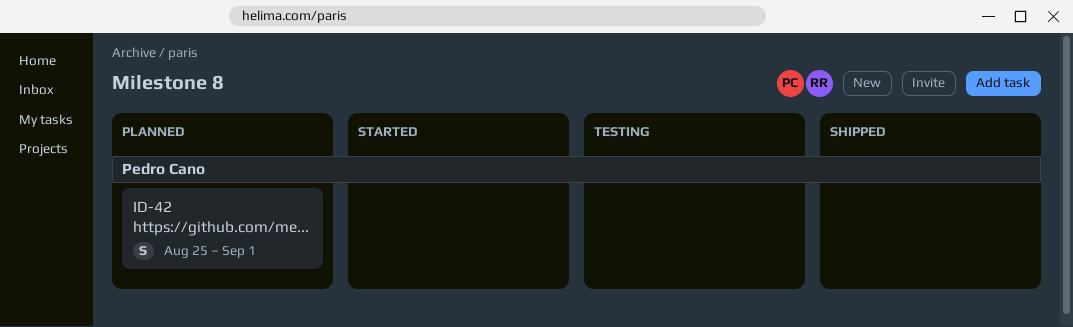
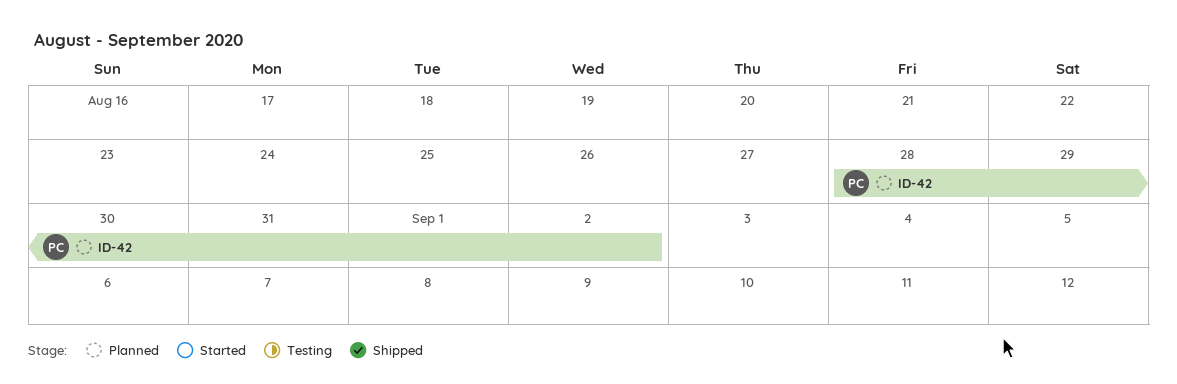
ID-42, start: Aug 25 -> Aug 28
ID-42, due: Sep 1 -> Sep 2

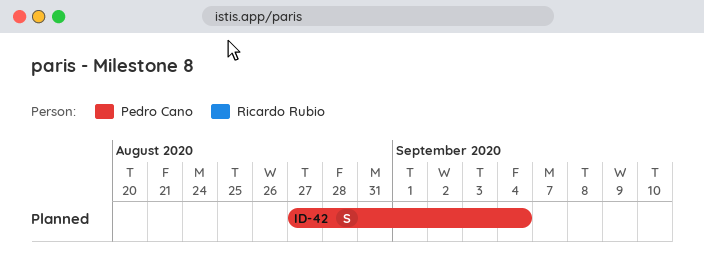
ID-42, start: Aug 28 -> Aug 27
ID-42, due: Sep 2 -> Sep 4

